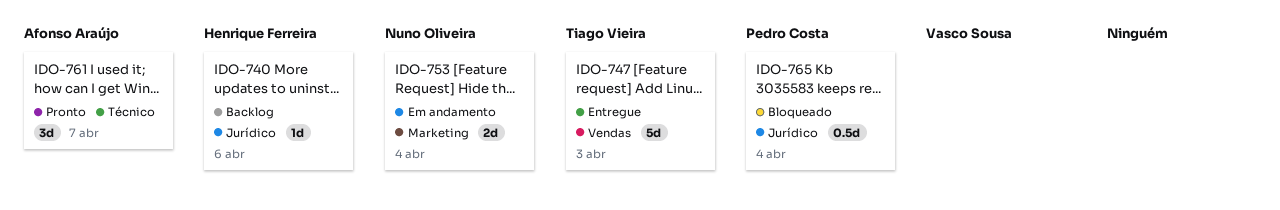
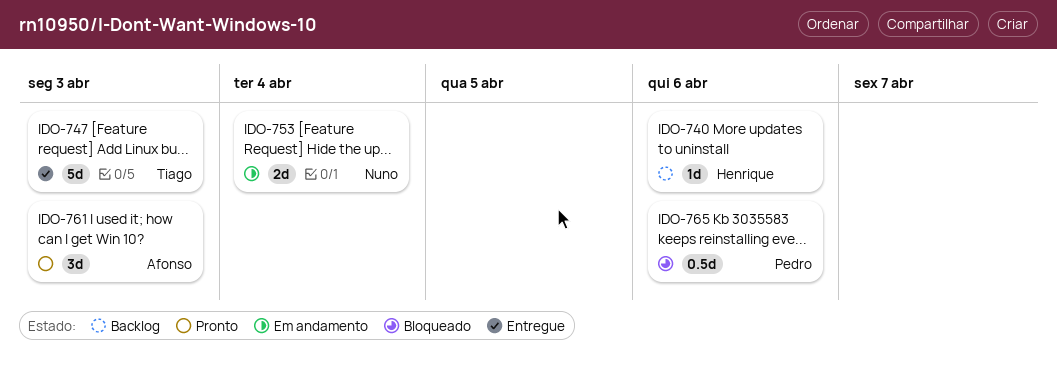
IDO-761, due: Apr 7 -> Apr 3
IDO-765, due: Apr 4 -> Apr 6

